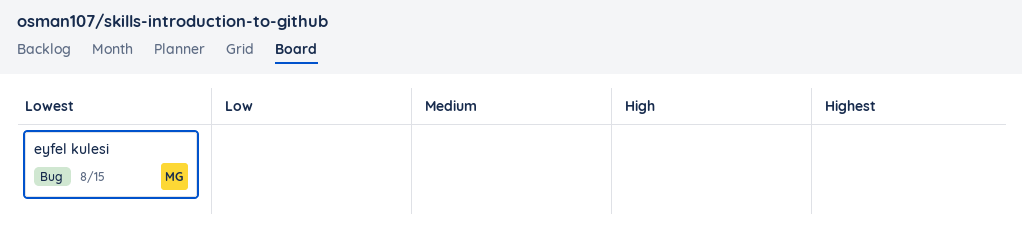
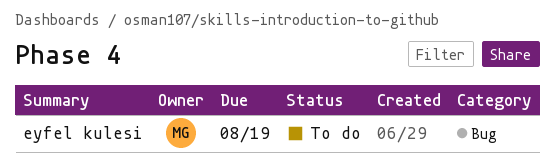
eyfel kulesi, due: Aug 15 -> Aug 19

